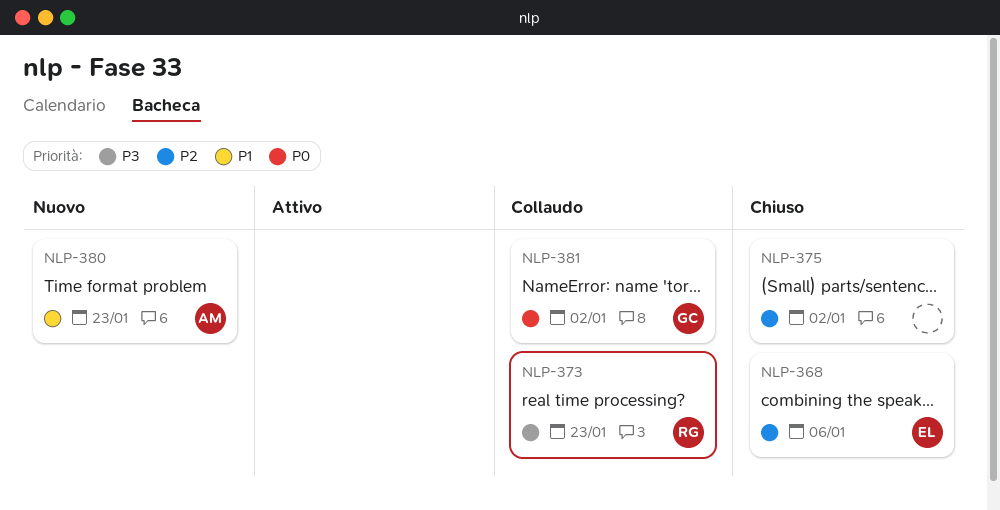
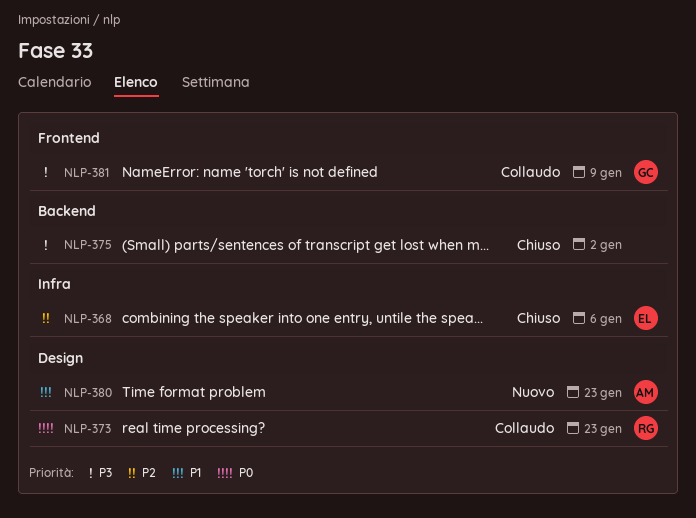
NLP-373, priority: P3 -> P0
NLP-375, priority: P2 -> P3
NLP-381, priority: P0 -> P3
NLP-381, due: Jan 2 -> Jan 9

